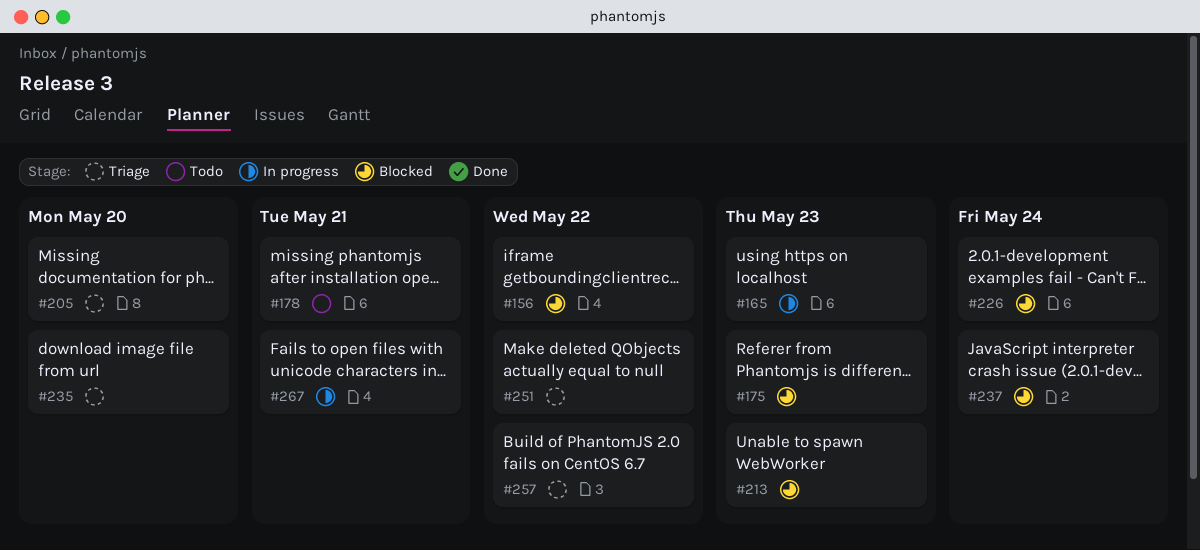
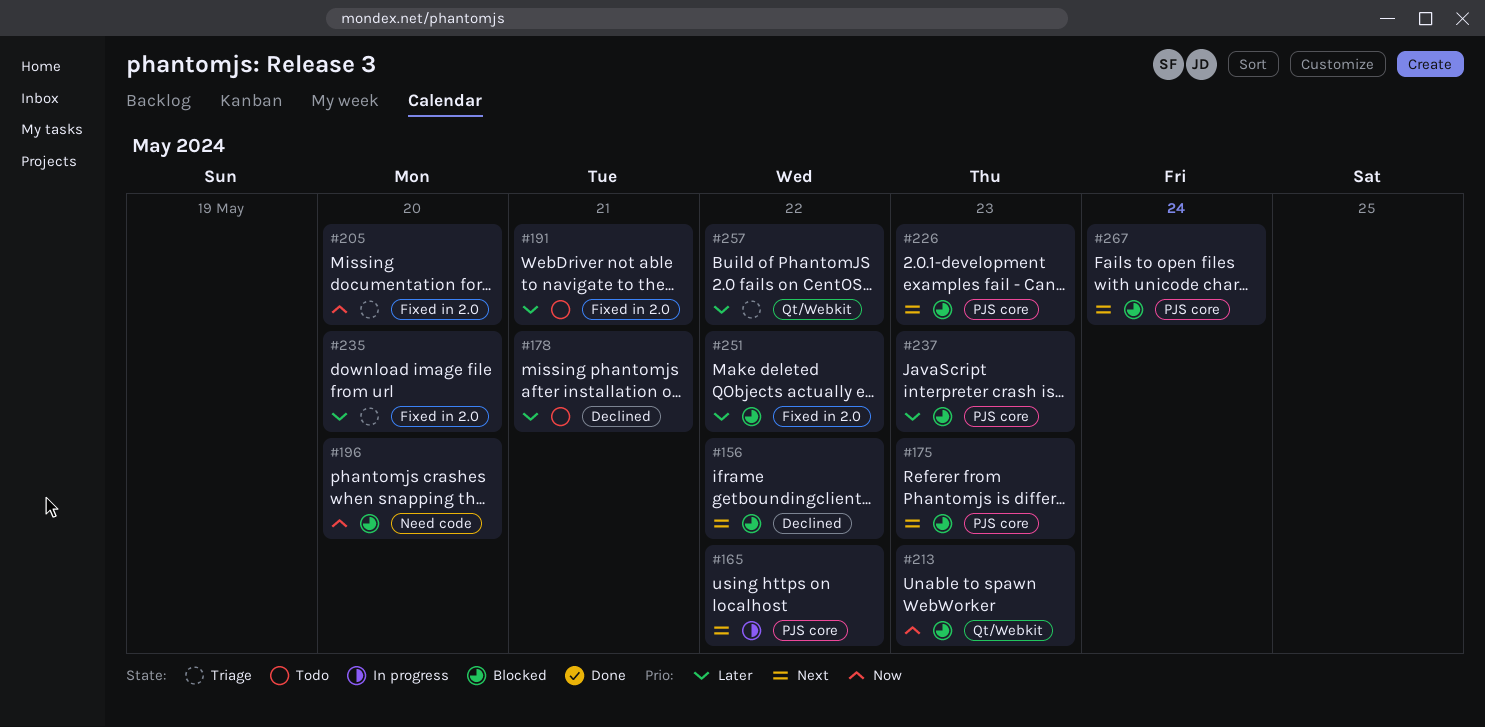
#165, due: May 23 -> May 22
#191: none -> present
#196: none -> present
#226, due: May 24 -> May 23
#237, due: May 24 -> May 23
#251, status: Triage -> Blocked
#267, status: In progress -> Blocked
#267, due: May 21 -> May 24

